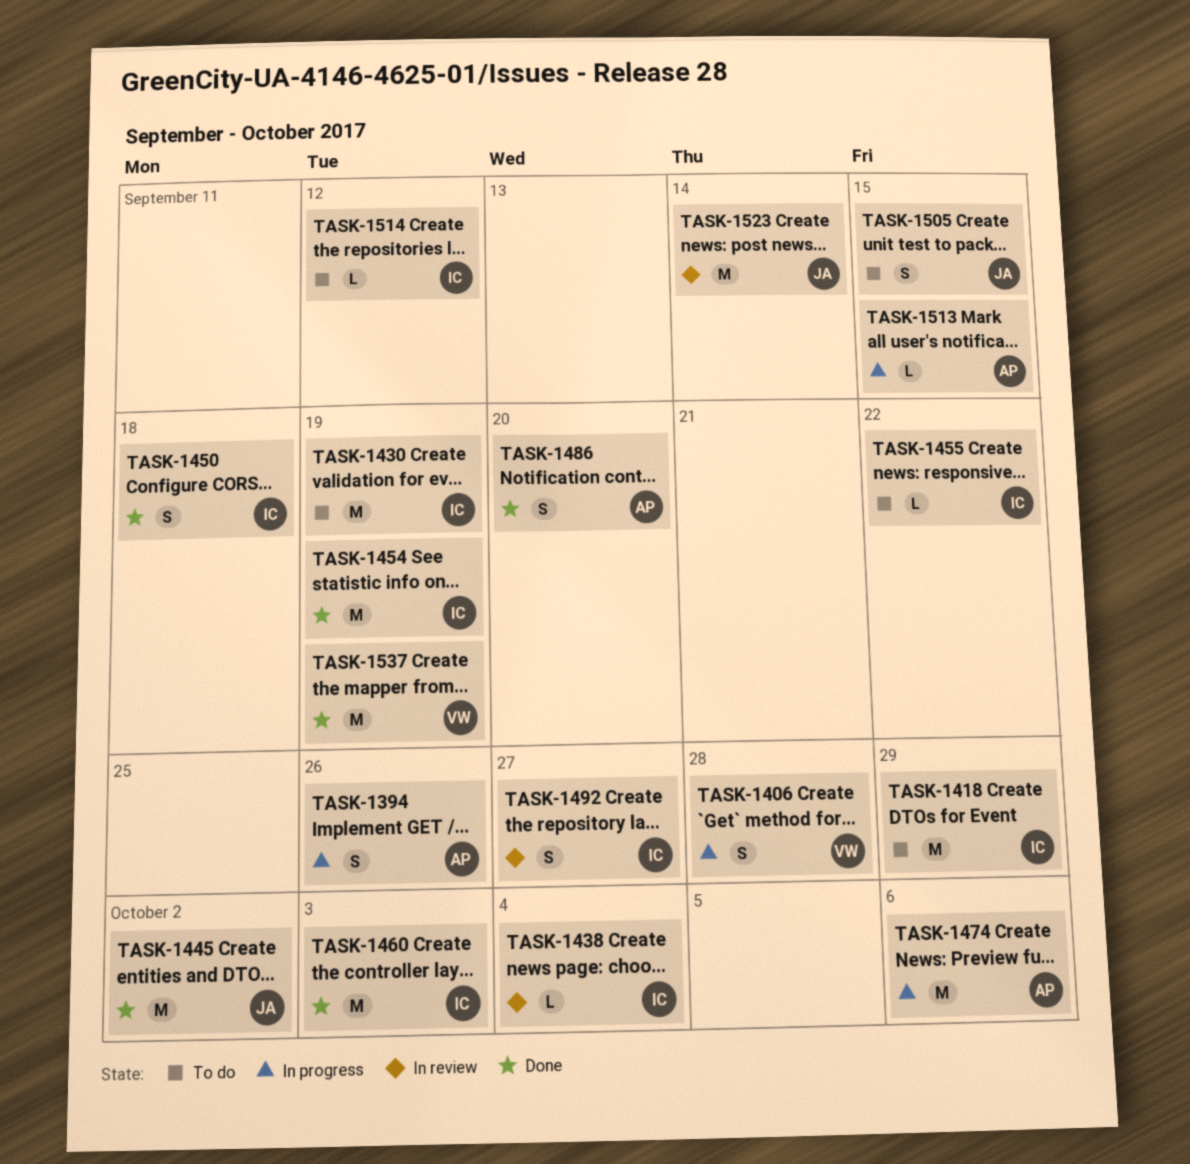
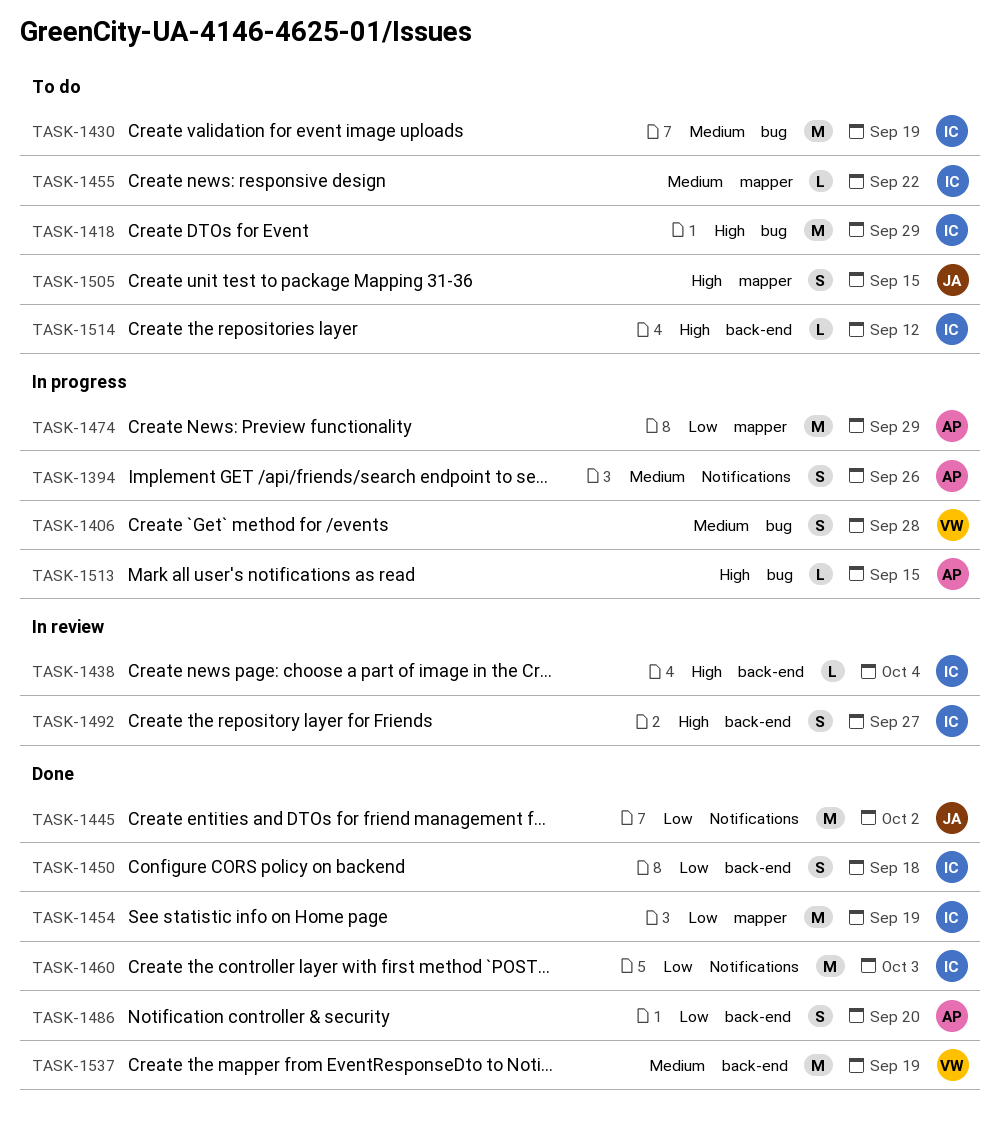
TASK-1474, due: Oct 6 -> Sep 29
TASK-1523: present -> none

